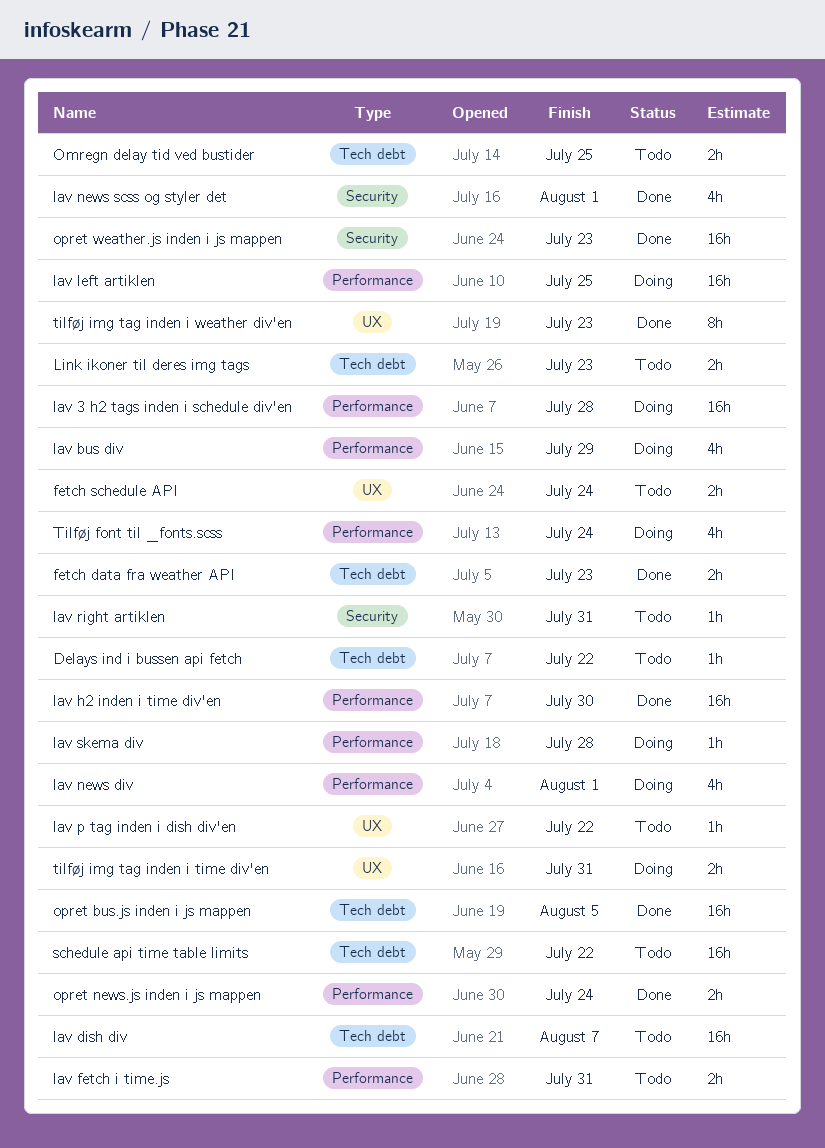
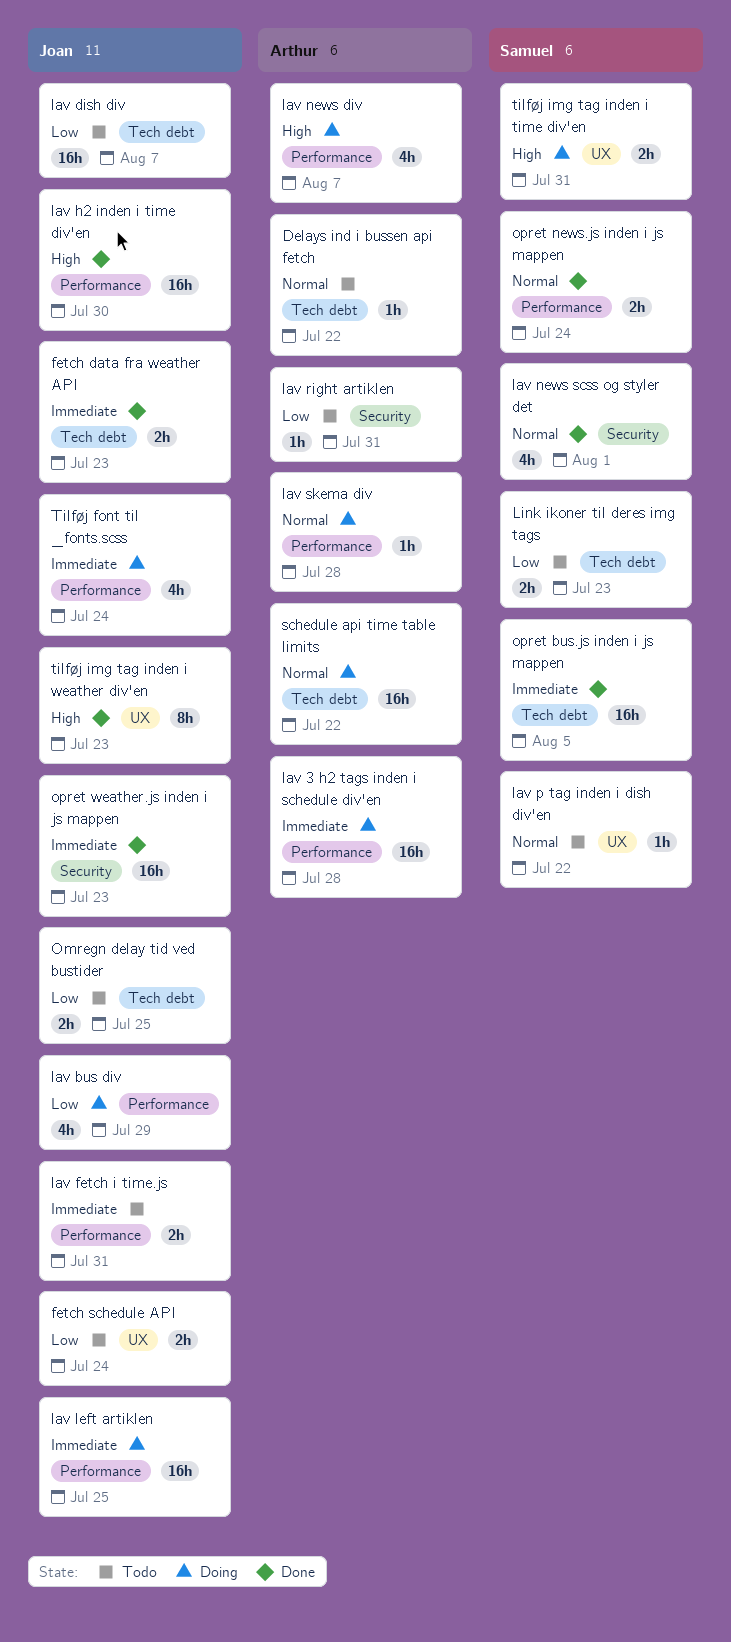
lav news div, due: Aug 1 -> Aug 7
schedule api time table limits, status: Todo -> Doing

